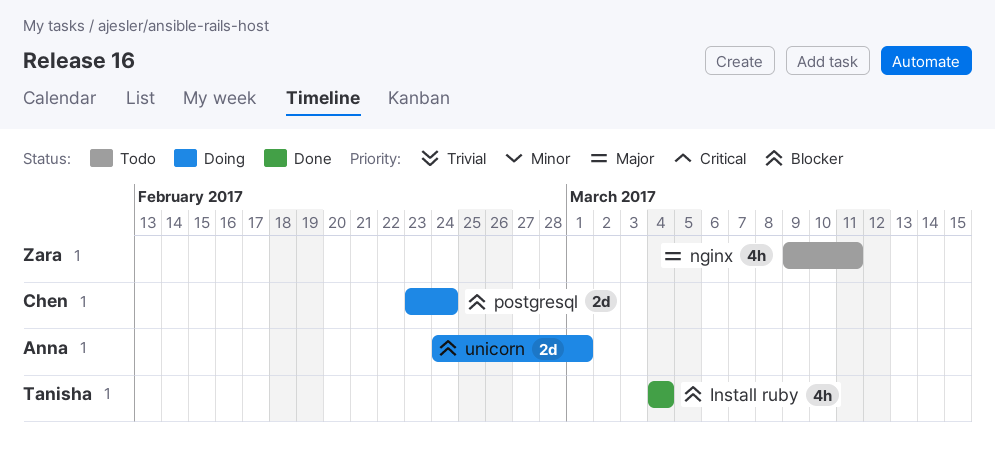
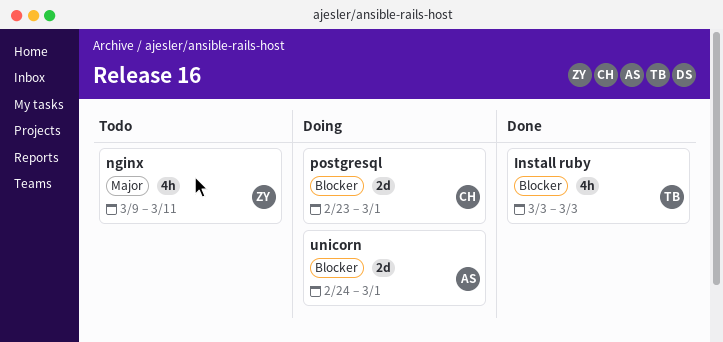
Install ruby, start: Mar 4 -> Mar 3
Install ruby, due: Mar 4 -> Mar 3
postgresql, due: Feb 24 -> Mar 1

